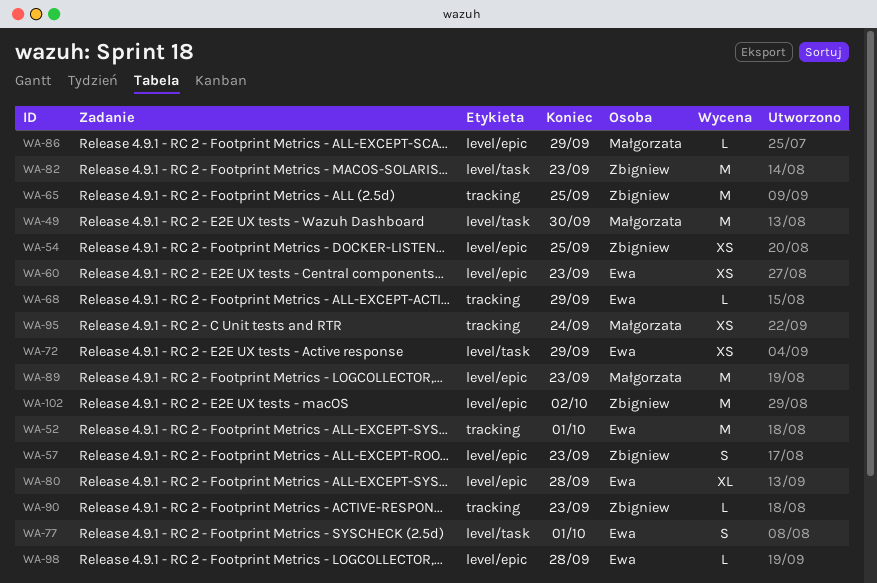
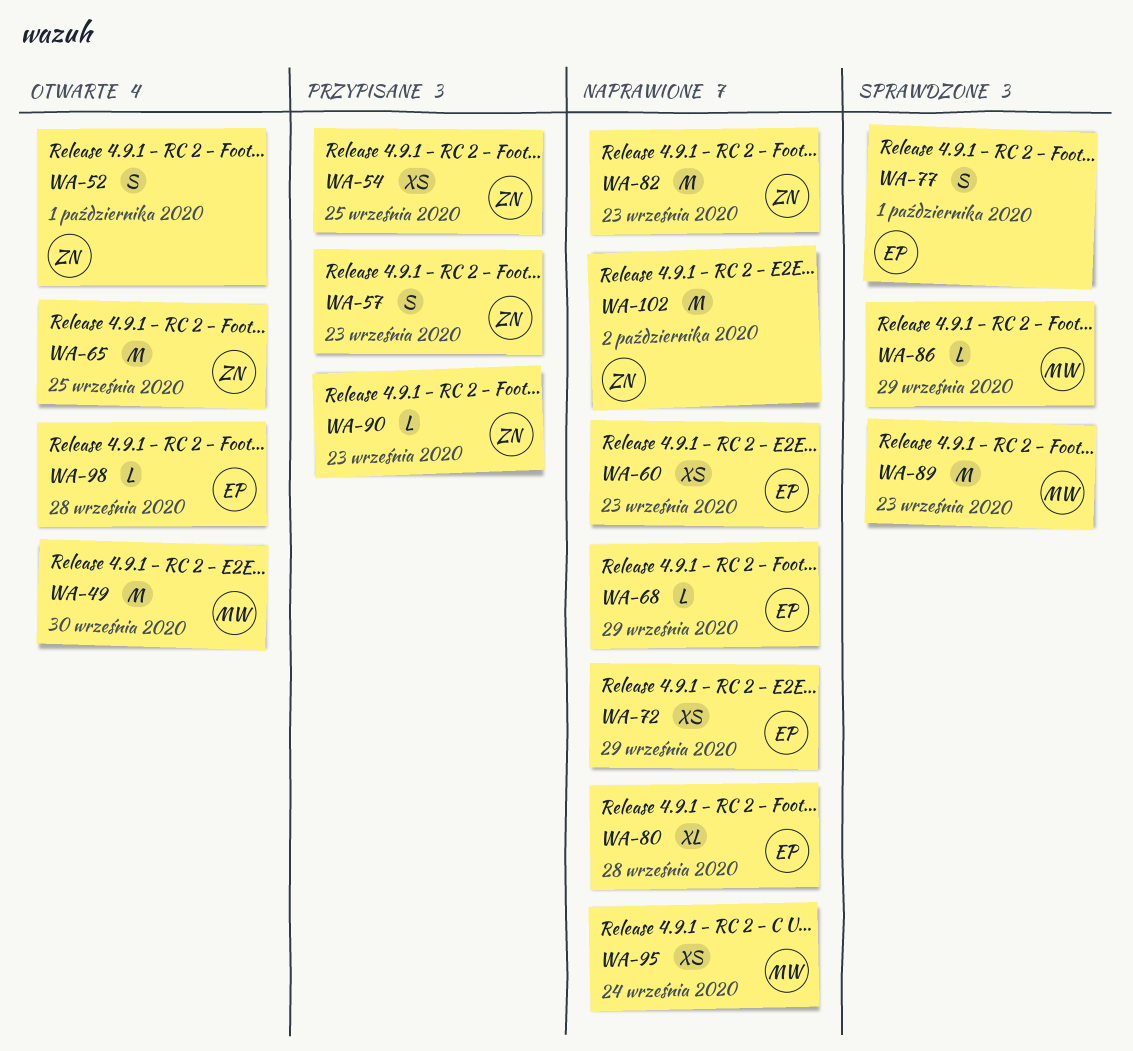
WA-52, owner: Ewa -> Zbigniew
WA-52, estimate: M -> S

